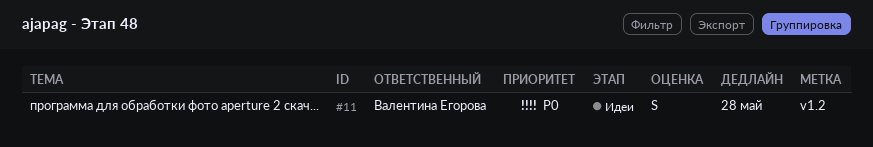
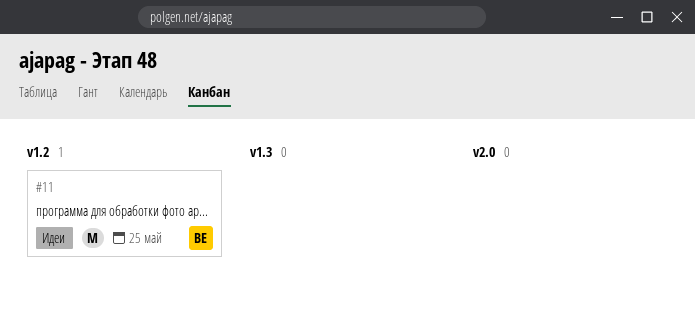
#11, estimate: S -> M
#11, due: May 28 -> May 25

